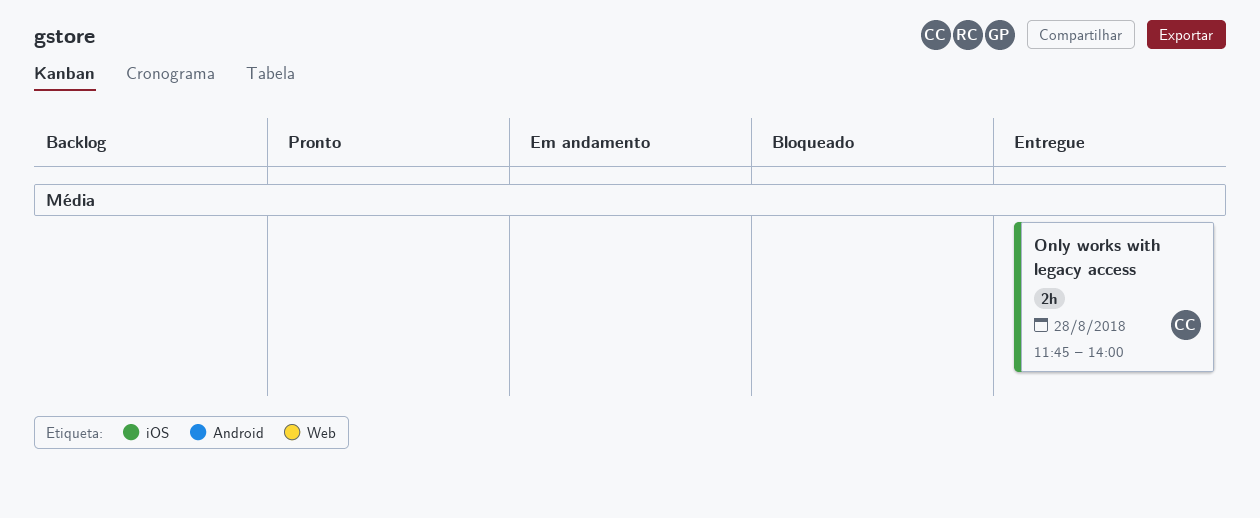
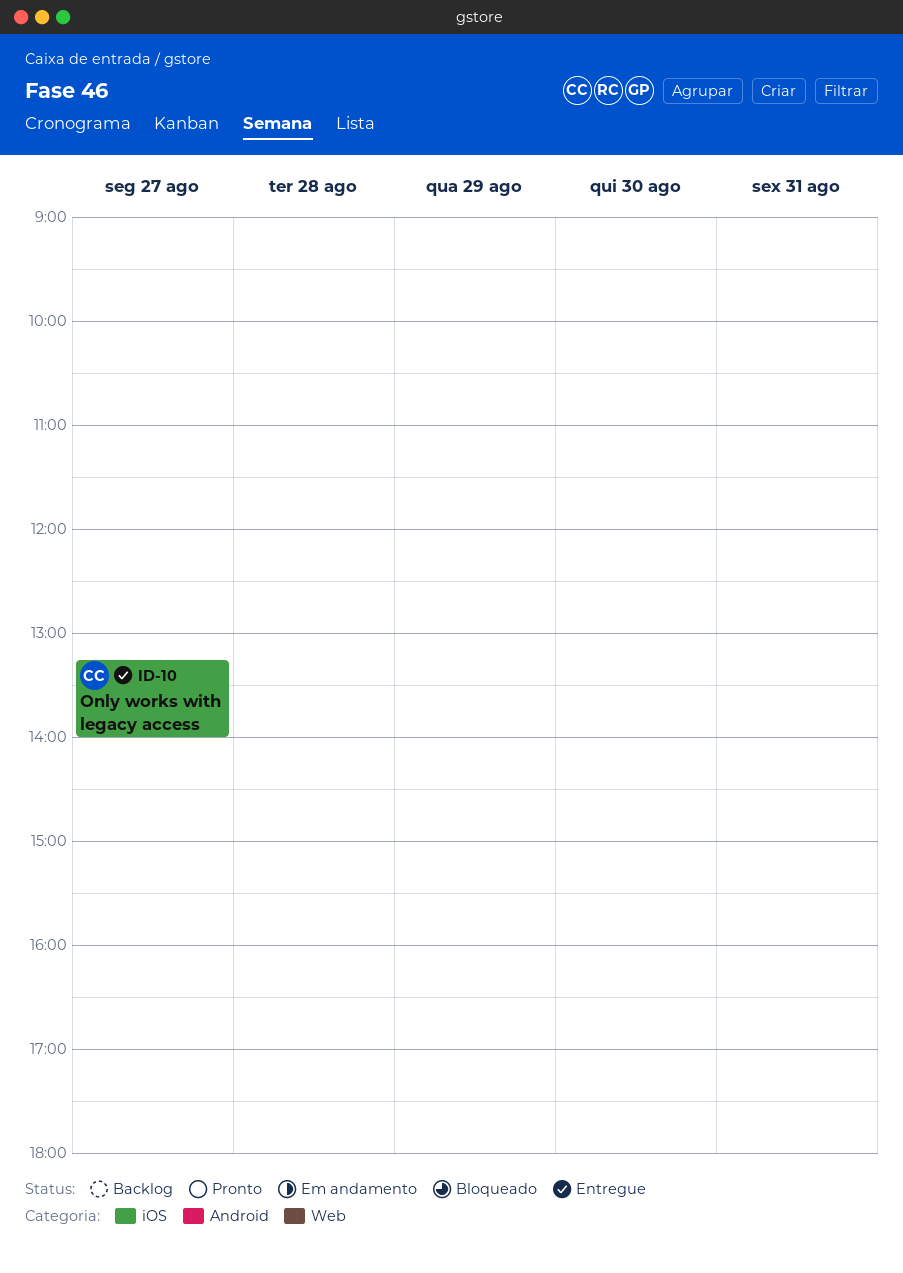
Only works with legacy access, day: Aug 28 -> Aug 27
Only works with legacy access, begins: 11:45 -> 13:15

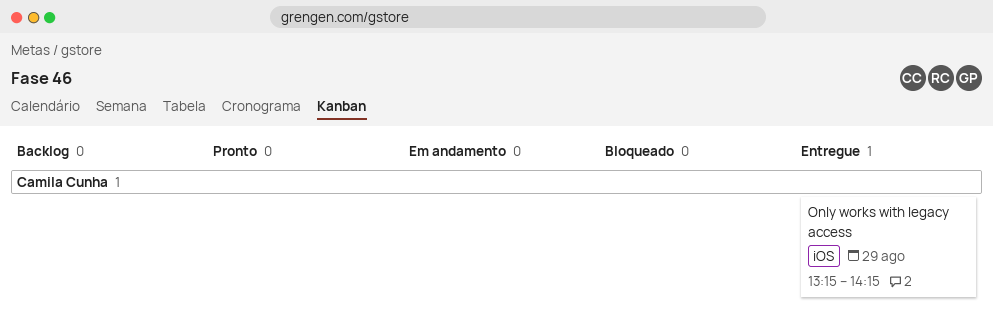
Only works with legacy access, day: Aug 27 -> Aug 29
Only works with legacy access, ends: 14:00 -> 14:15

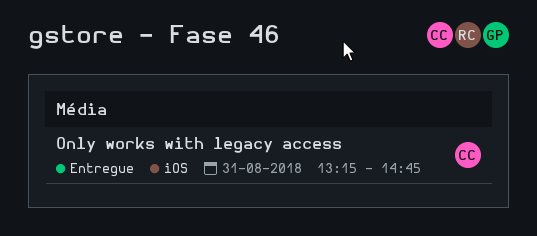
Only works with legacy access, day: Aug 29 -> Aug 31
Only works with legacy access, ends: 14:15 -> 14:45

